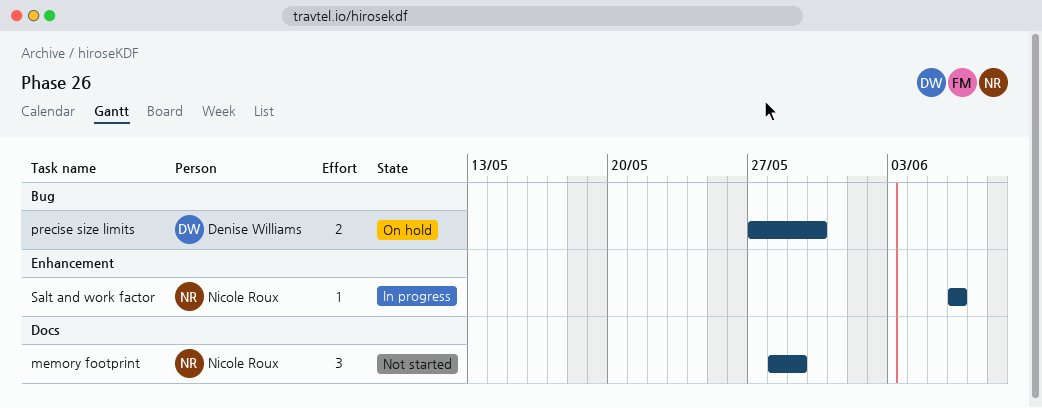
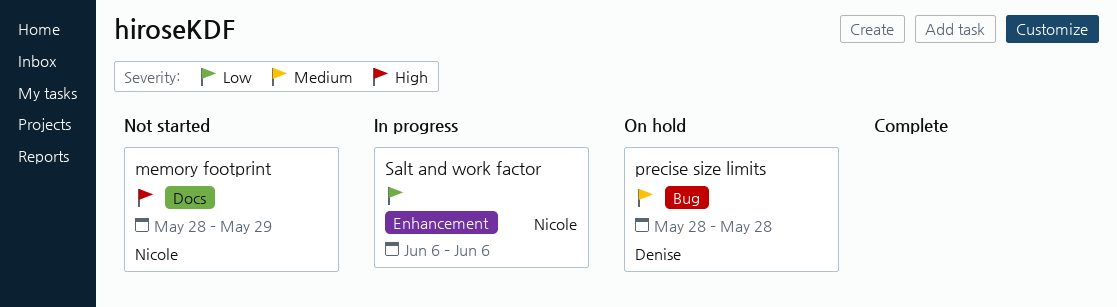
precise size limits, start: May 27 -> May 28
precise size limits, due: May 30 -> May 28

